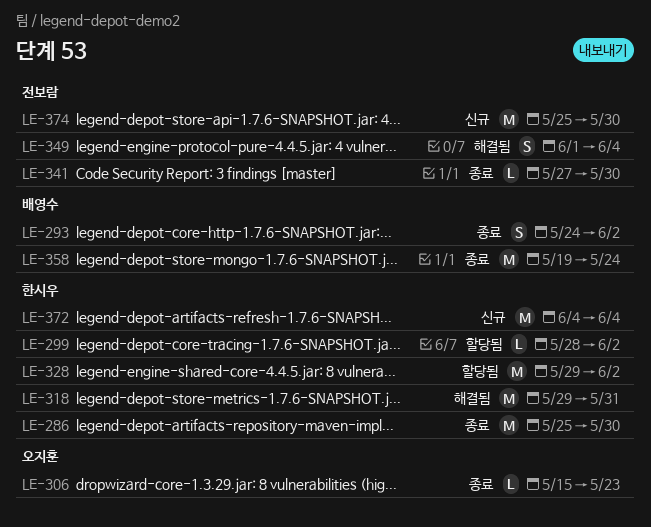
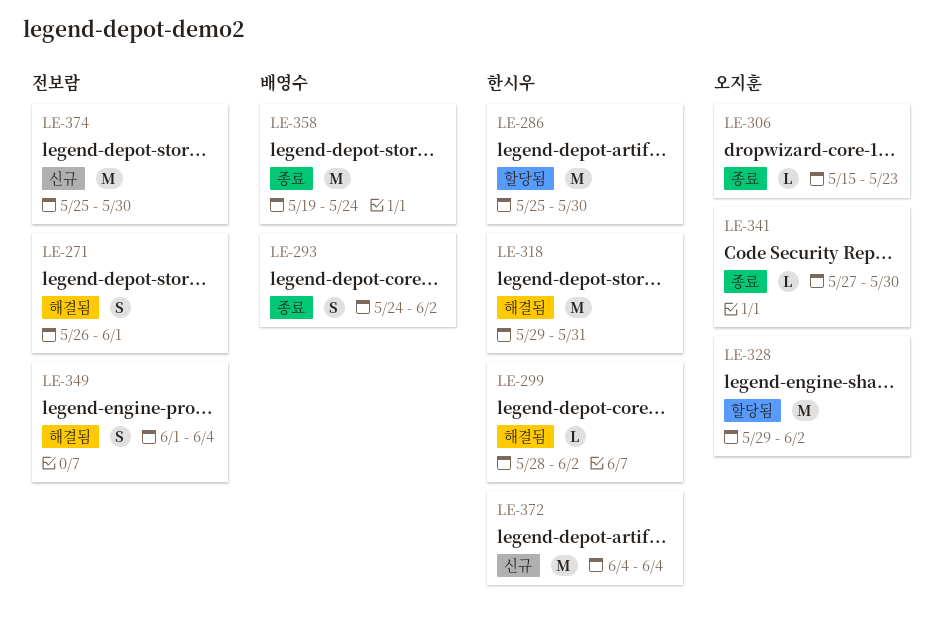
LE-271: none -> present
LE-286, status: 종료 -> 할당됨
LE-299, status: 할당됨 -> 해결됨
LE-328, owner: 한시우 -> 오지훈
LE-341, owner: 전보람 -> 오지훈

